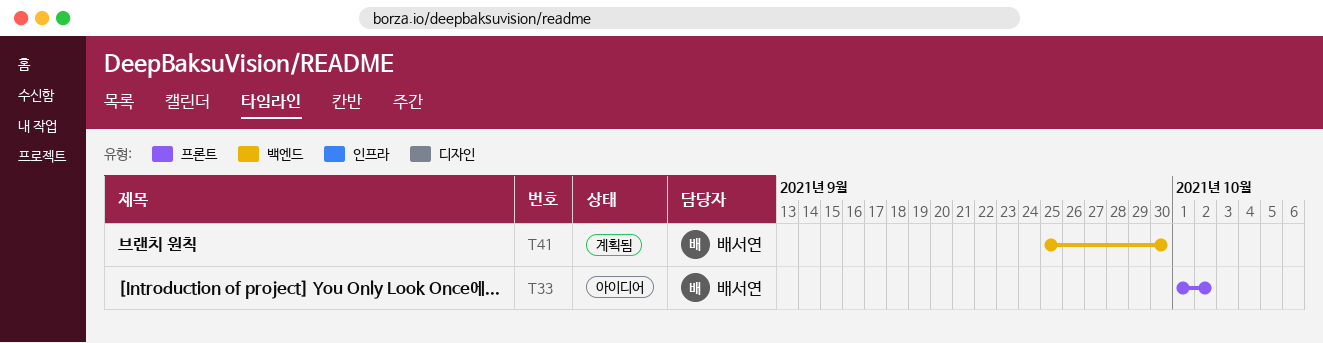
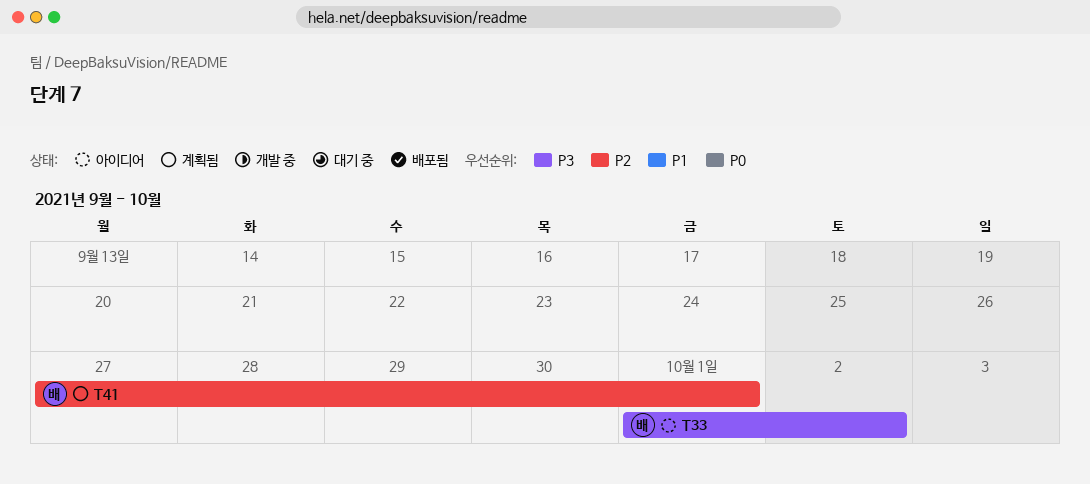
T41, start: Sep 25 -> Sep 27
T41, due: Sep 30 -> Oct 1

